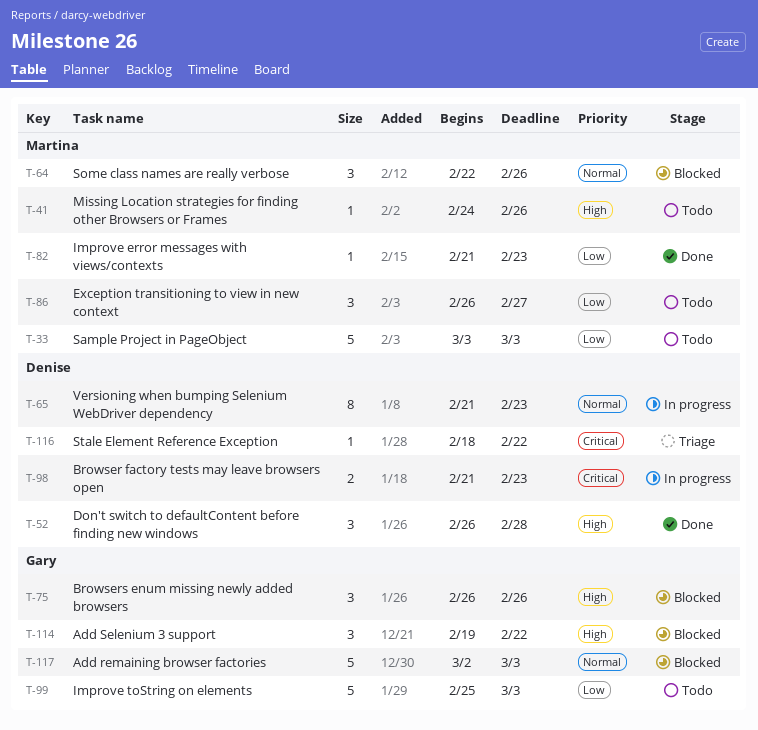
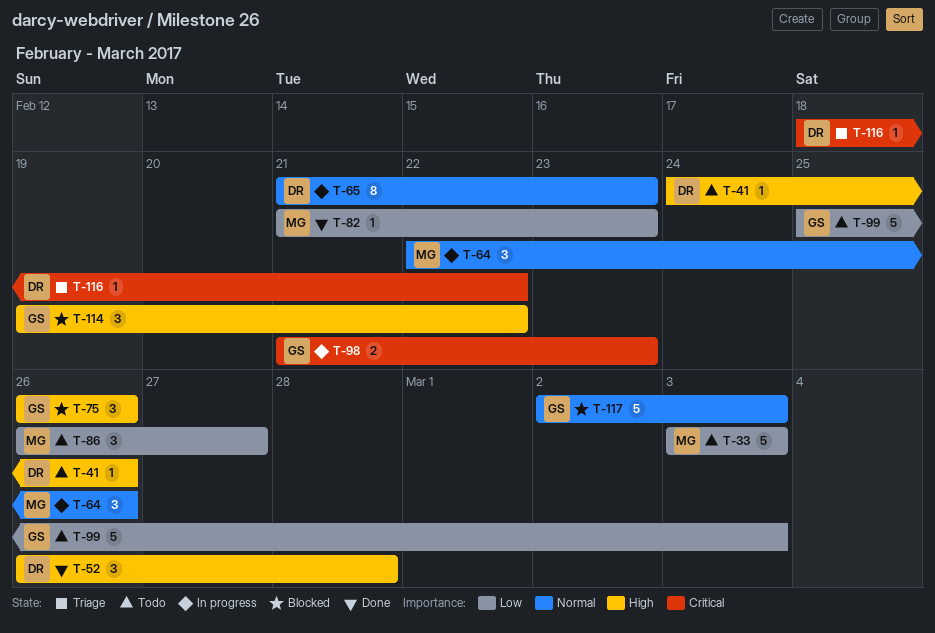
T-41, owner: Martina -> Denise
T-64, status: Blocked -> In progress
T-98, owner: Denise -> Gary

